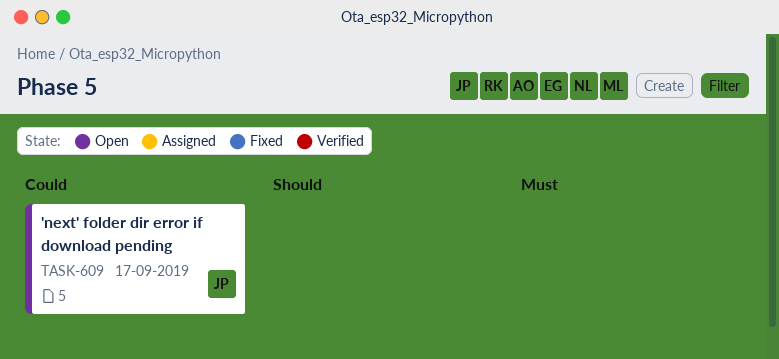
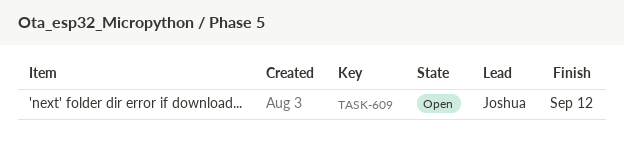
TASK-609, due: Sep 17 -> Sep 12

